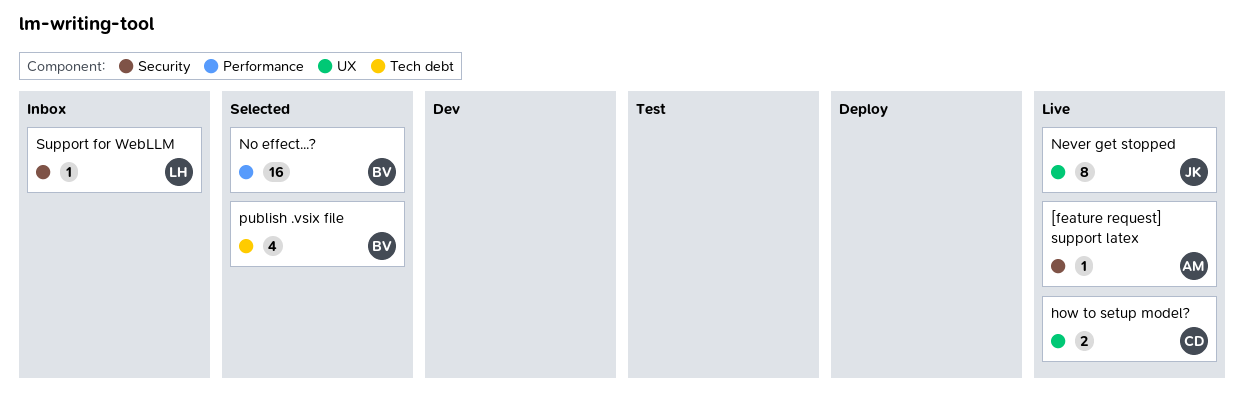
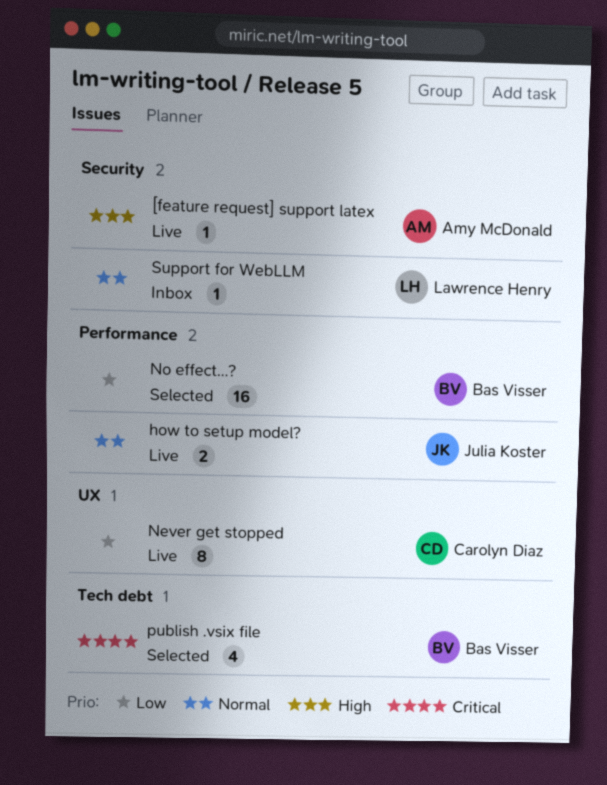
how to setup model?, owner: Carolyn Diaz -> Julia Koster
how to setup model?, label: UX -> Performance
Never get stopped, owner: Julia Koster -> Carolyn Diaz

